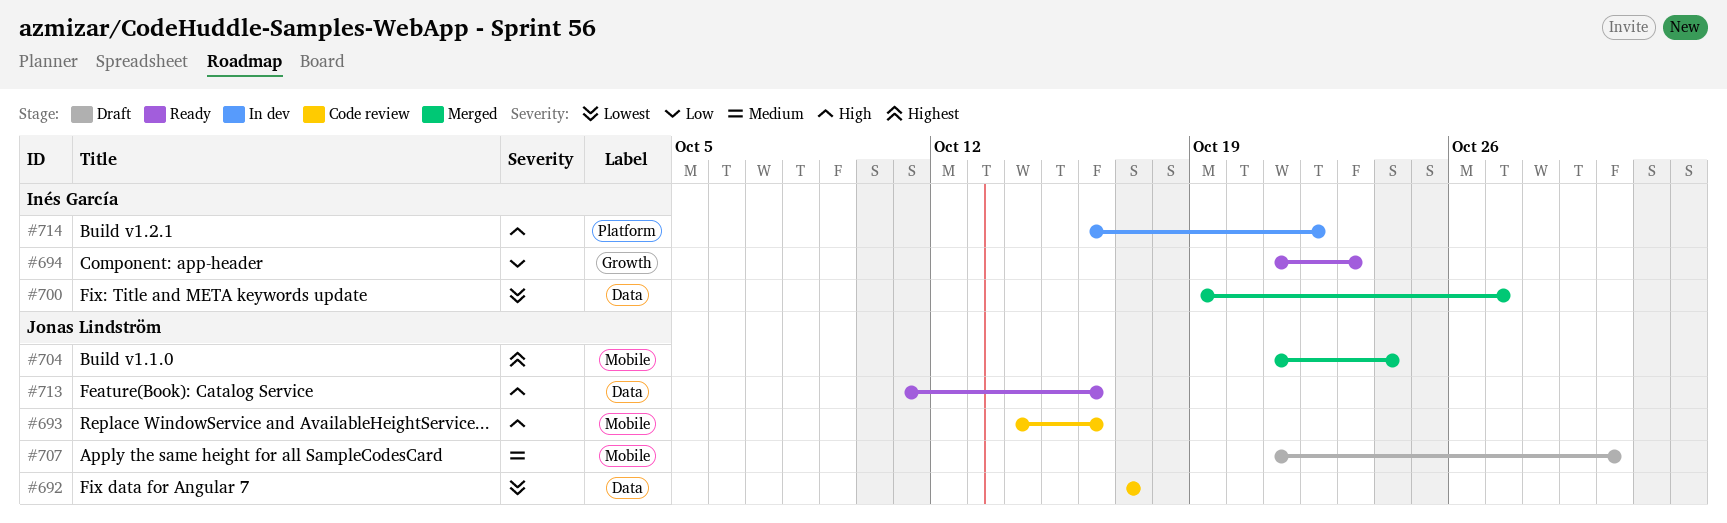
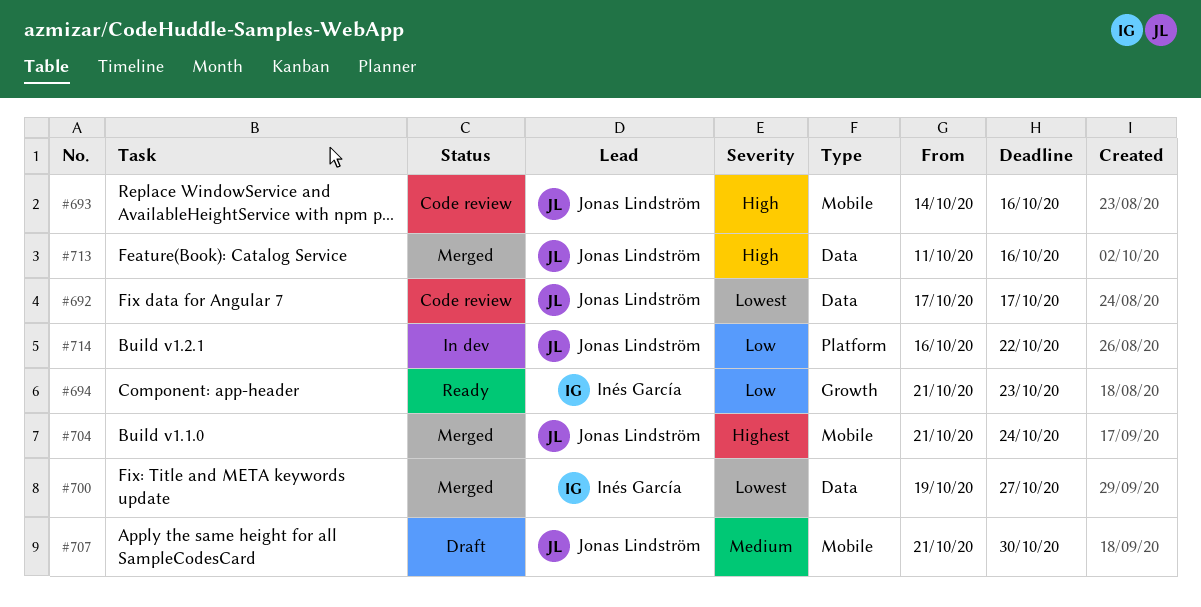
#713, status: Ready -> Merged
#714, owner: Inés García -> Jonas Lindström
#714, priority: High -> Low

